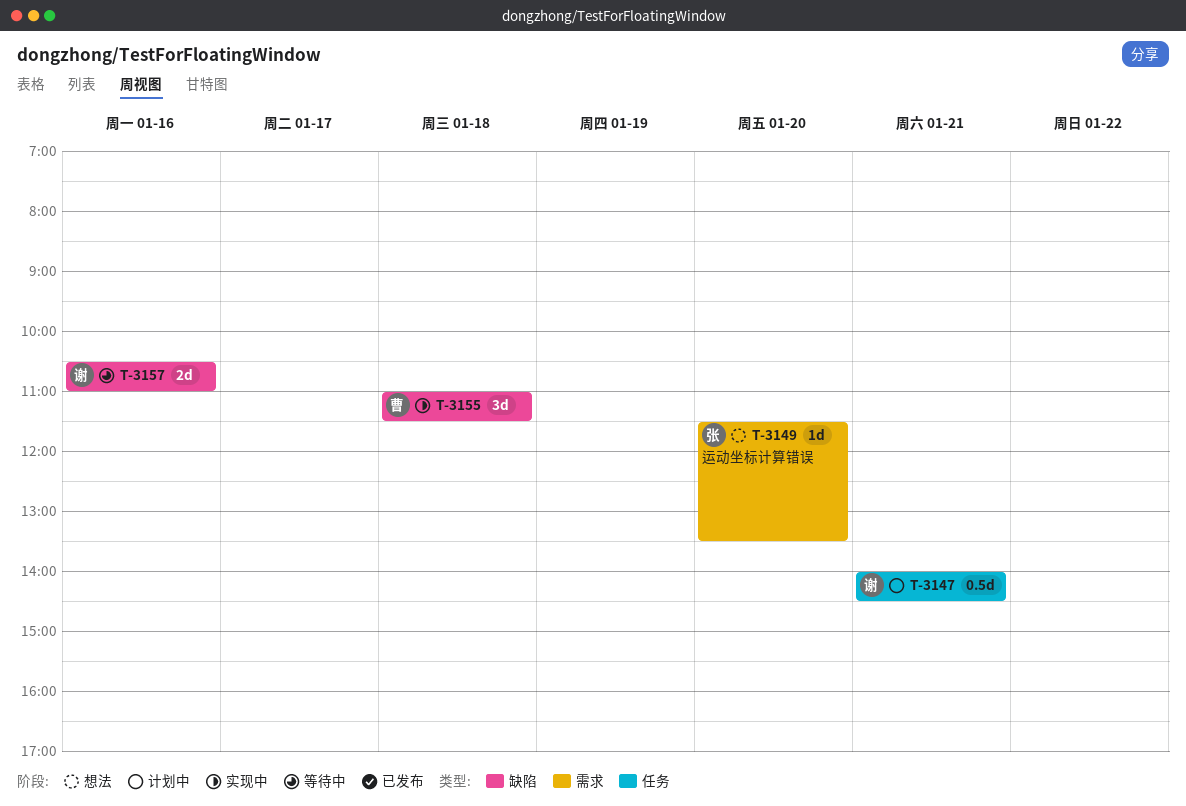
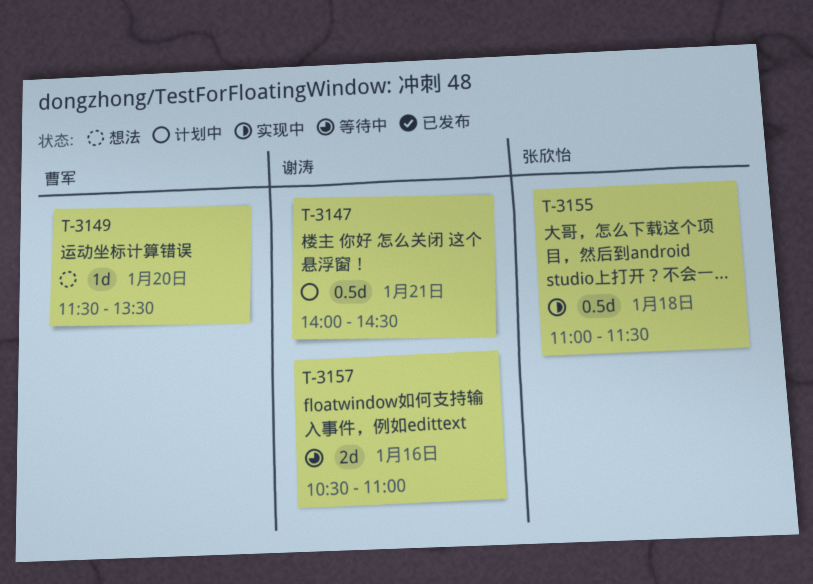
T-3149, owner: 张欣怡 -> 曹军
T-3155, owner: 曹军 -> 张欣怡
T-3155, estimate: 3d -> 0.5d

